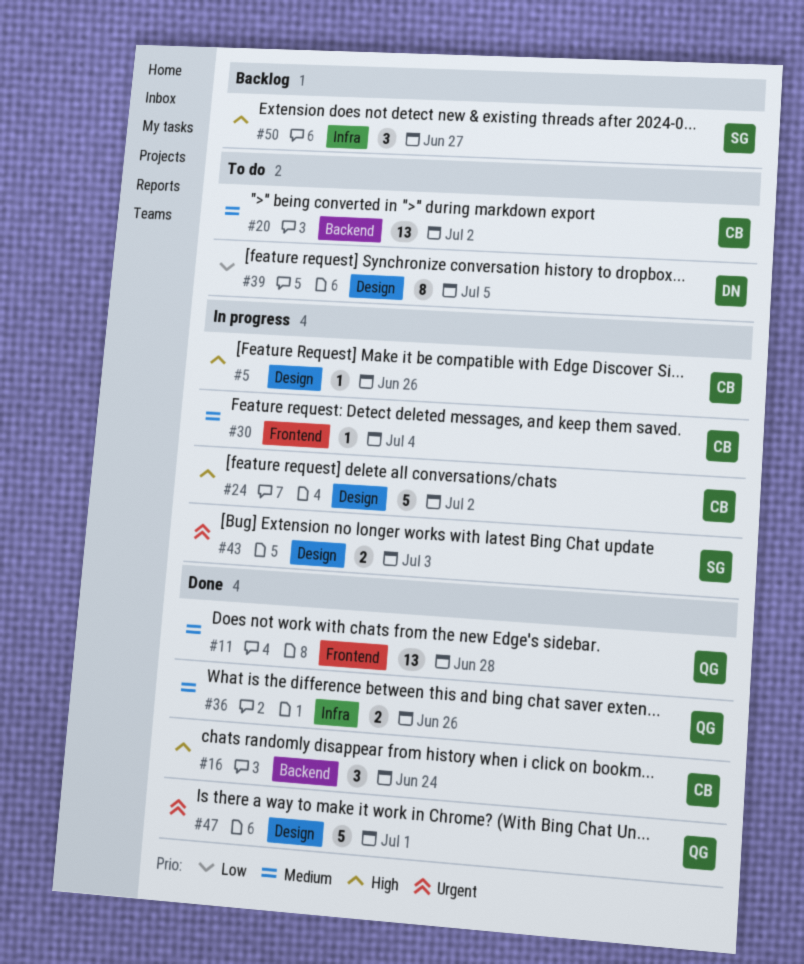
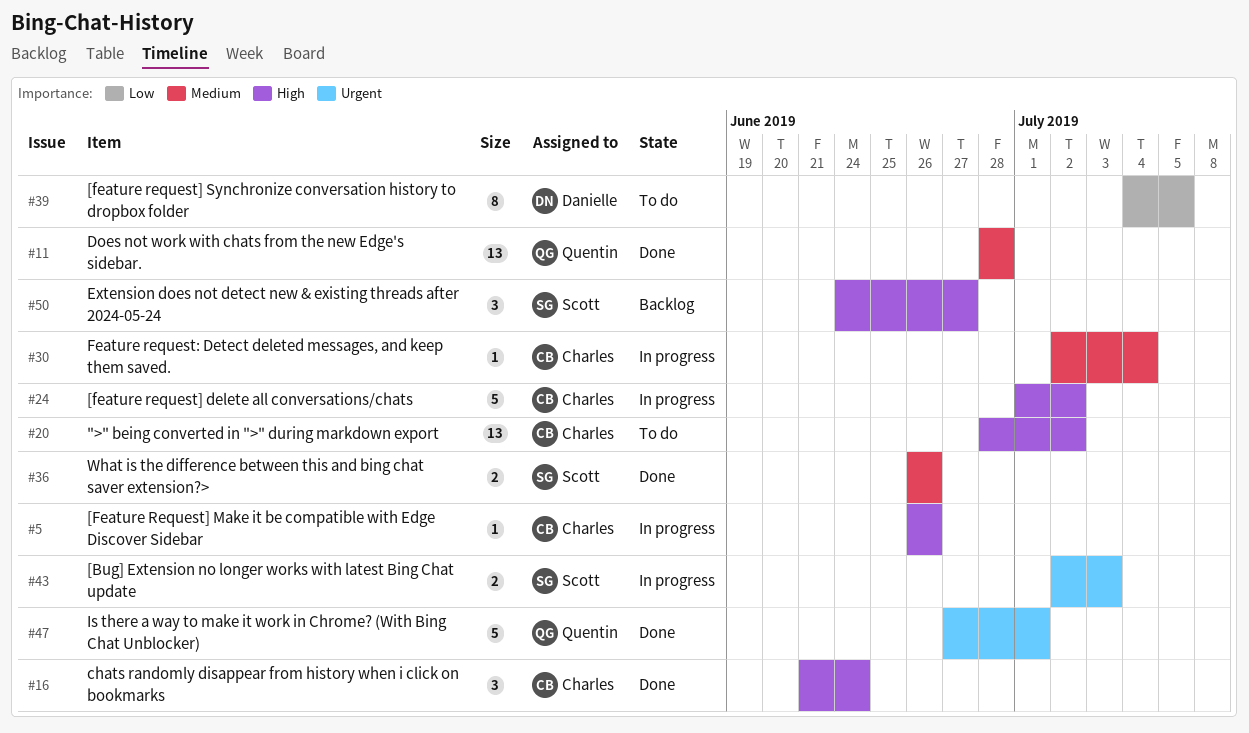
#20, priority: Medium -> High
#36, owner: Quentin -> Scott

